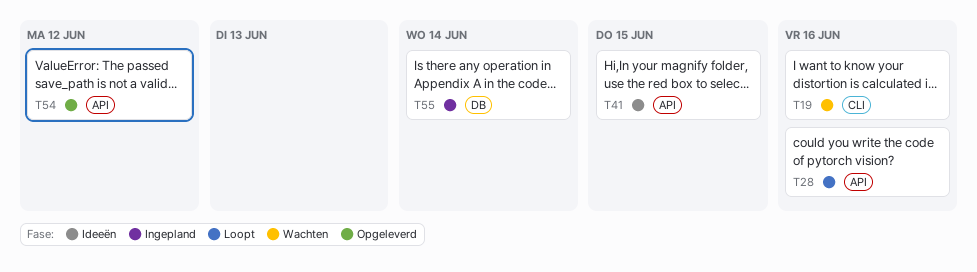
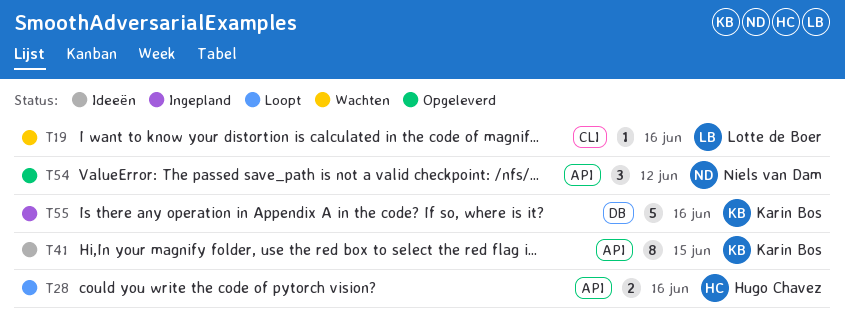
T55, due: Jun 14 -> Jun 16

